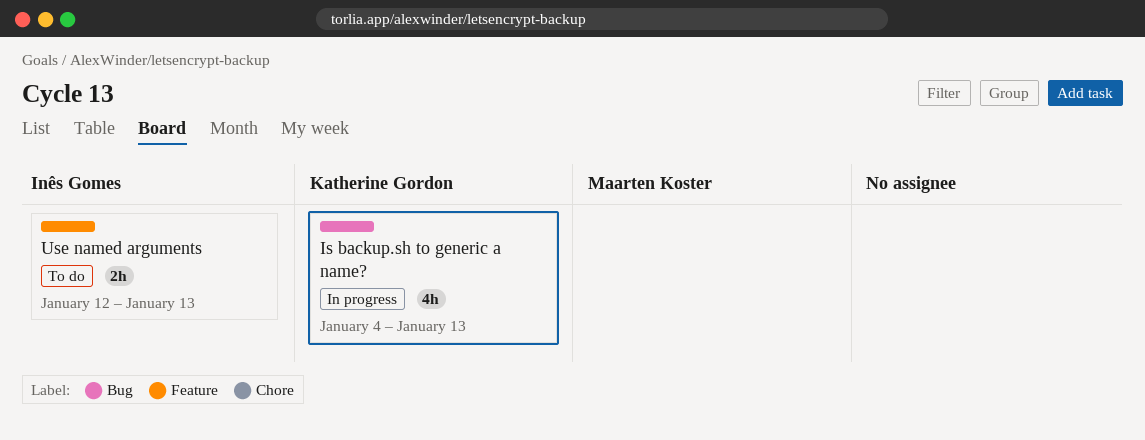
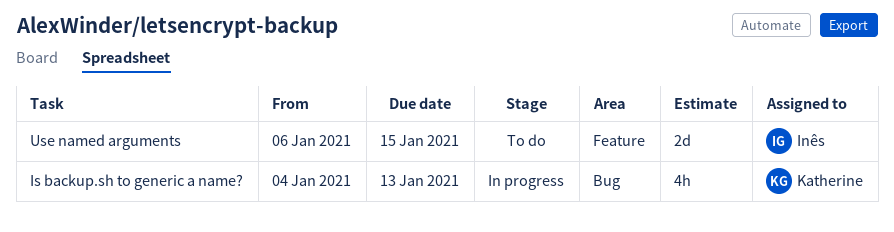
Use named arguments, estimate: 2h -> 2d
Use named arguments, start: Jan 12 -> Jan 6
Use named arguments, due: Jan 13 -> Jan 15

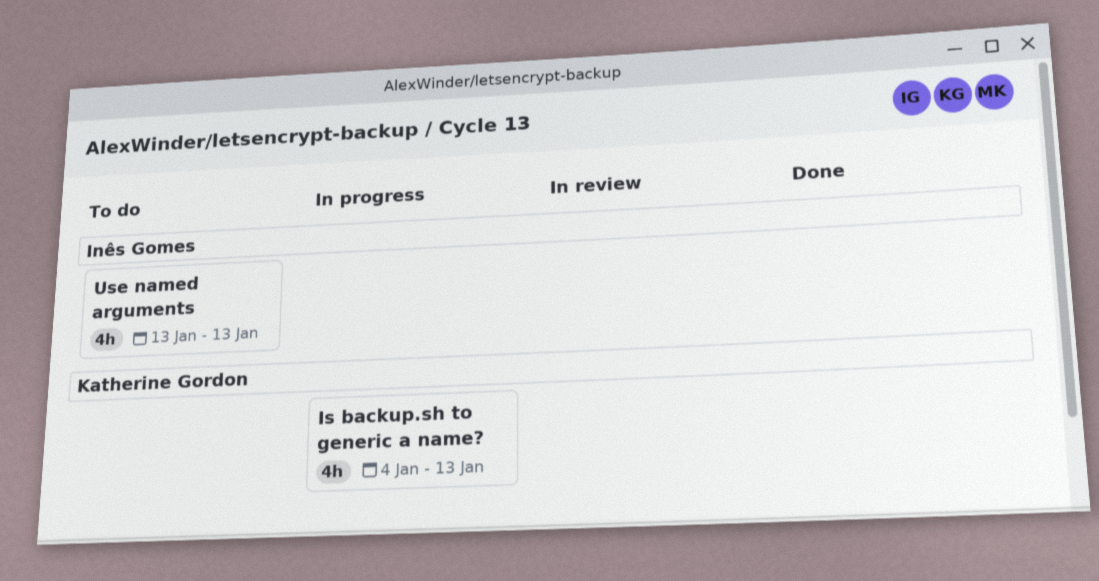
Use named arguments, estimate: 2d -> 4h
Use named arguments, start: Jan 6 -> Jan 13
Use named arguments, due: Jan 15 -> Jan 13

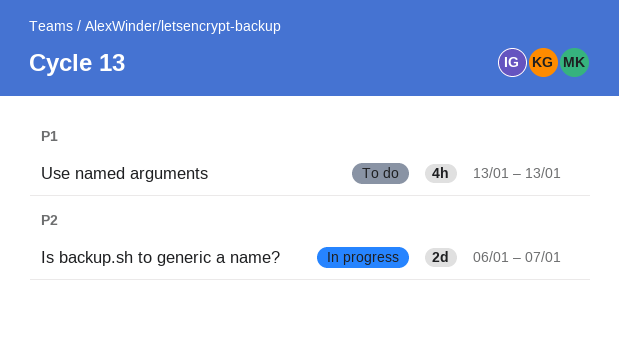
Is backup.sh to generic a name?, estimate: 4h -> 2d
Is backup.sh to generic a name?, start: Jan 4 -> Jan 6
Is backup.sh to generic a name?, due: Jan 13 -> Jan 7

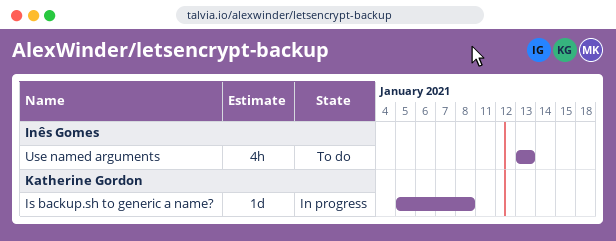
Is backup.sh to generic a name?, estimate: 2d -> 1d
Is backup.sh to generic a name?, start: Jan 6 -> Jan 5
Is backup.sh to generic a name?, due: Jan 7 -> Jan 8

